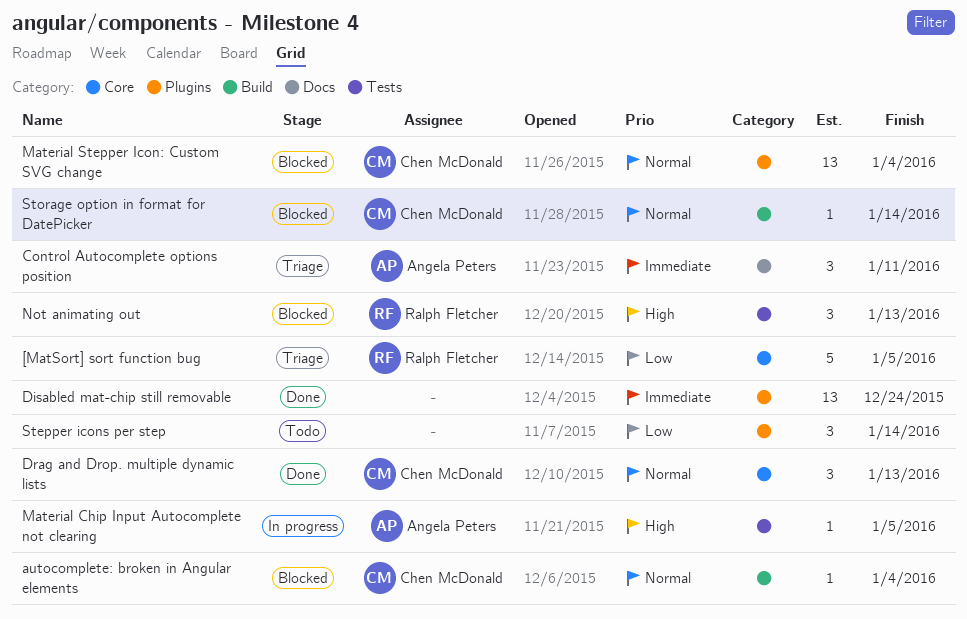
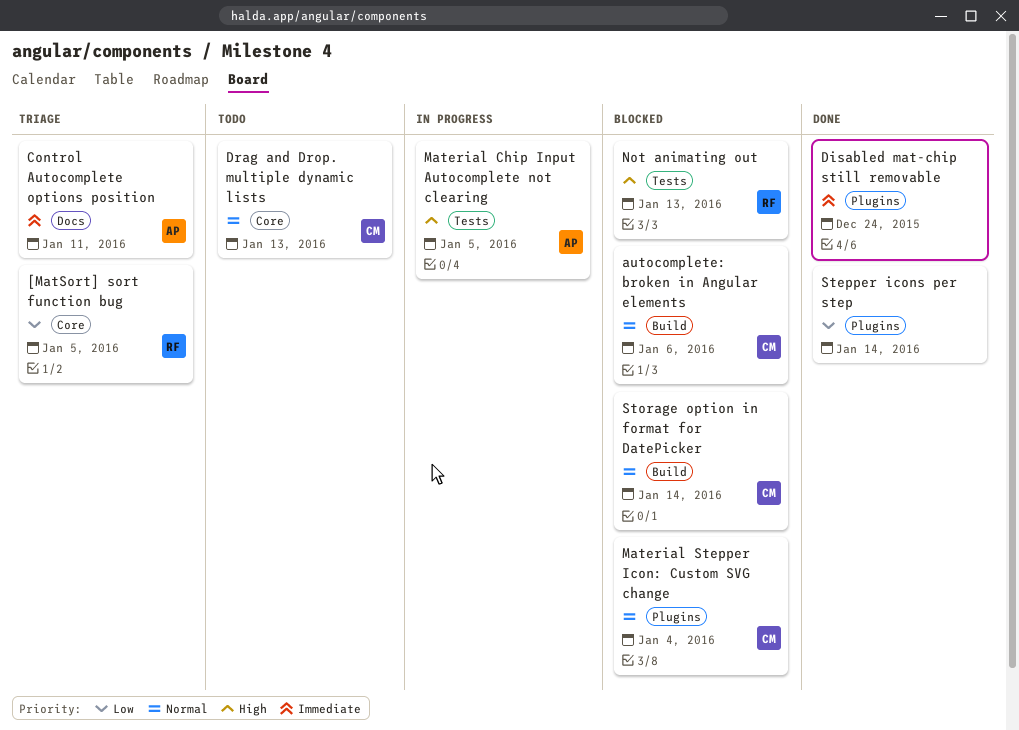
autocomplete: broken in Angular elements, due: Jan 4 -> Jan 6
Drag and Drop. multiple dynamic lists, status: Done -> Todo
Stepper icons per step, status: Todo -> Done

